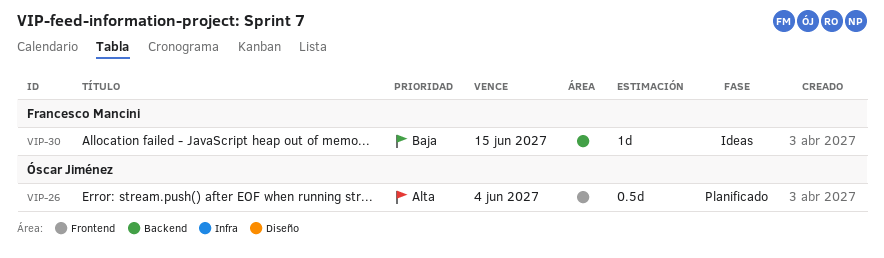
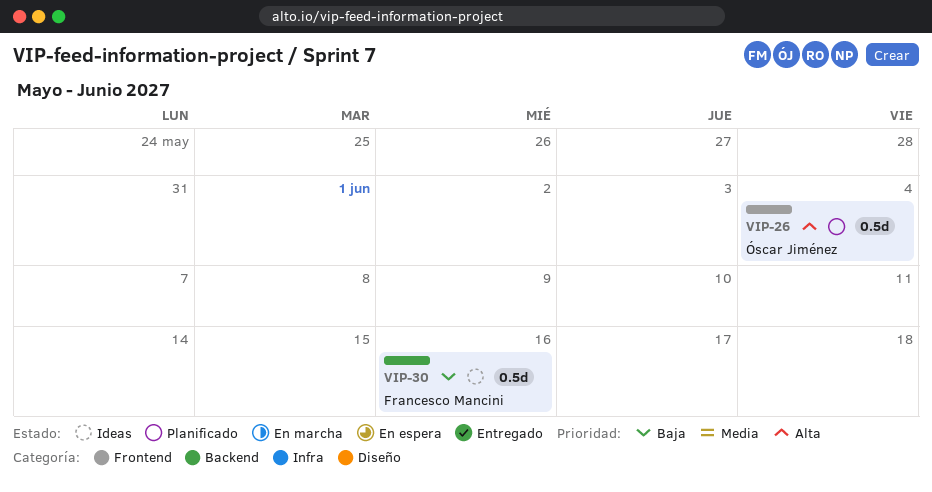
VIP-30, estimate: 1d -> 0.5d
VIP-30, due: Jun 15 -> Jun 16

